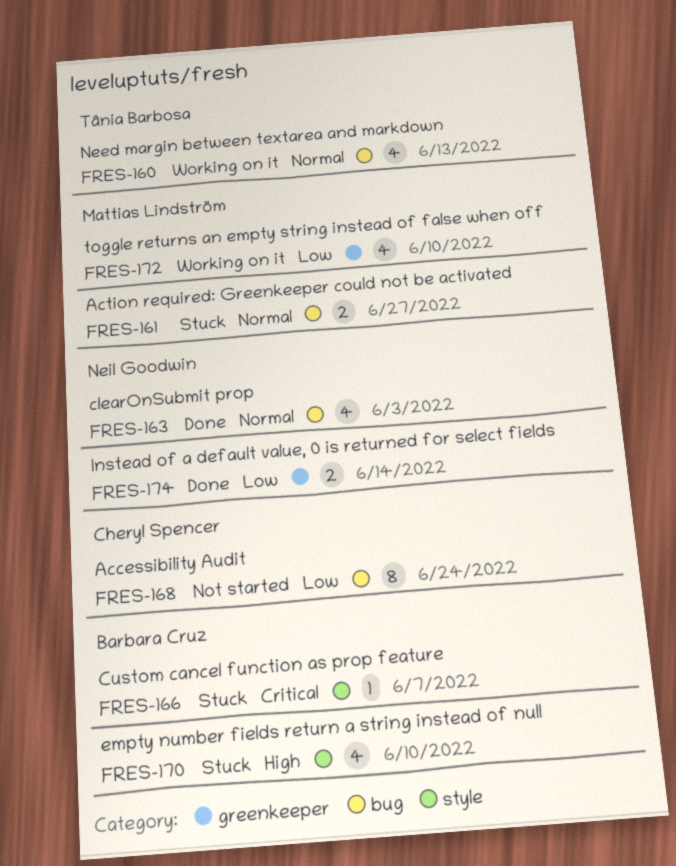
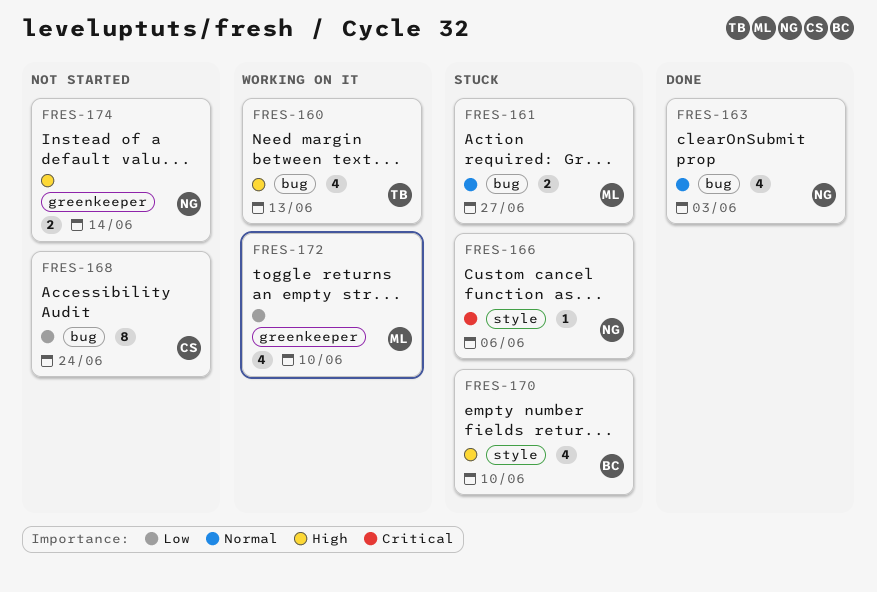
FRES-160, priority: Normal -> High
FRES-166, owner: Barbara Cruz -> Neil Goodwin
FRES-166, due: Jun 7 -> Jun 6
FRES-174, status: Done -> Not started
FRES-174, priority: Low -> High

